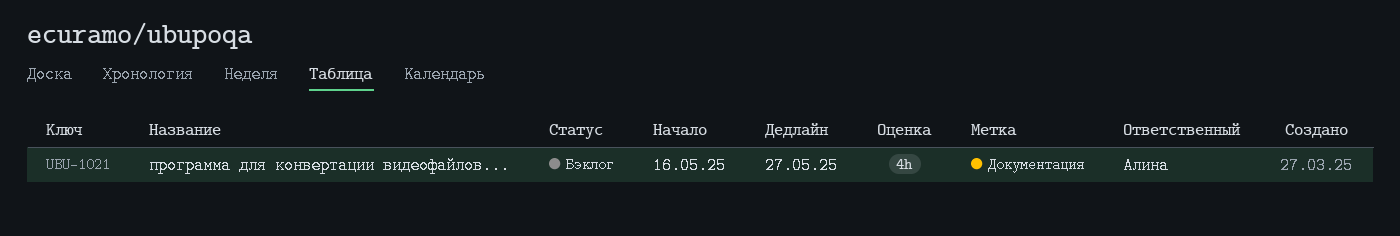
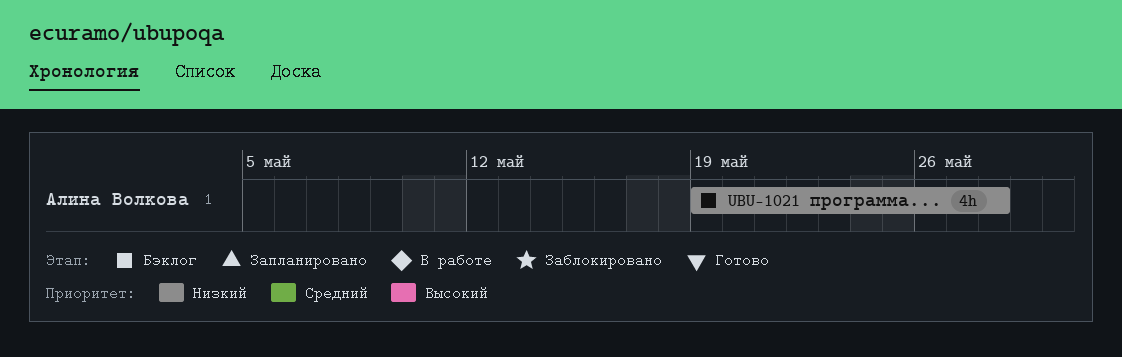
UBU-1021, start: May 16 -> May 19
UBU-1021, due: May 27 -> May 28

